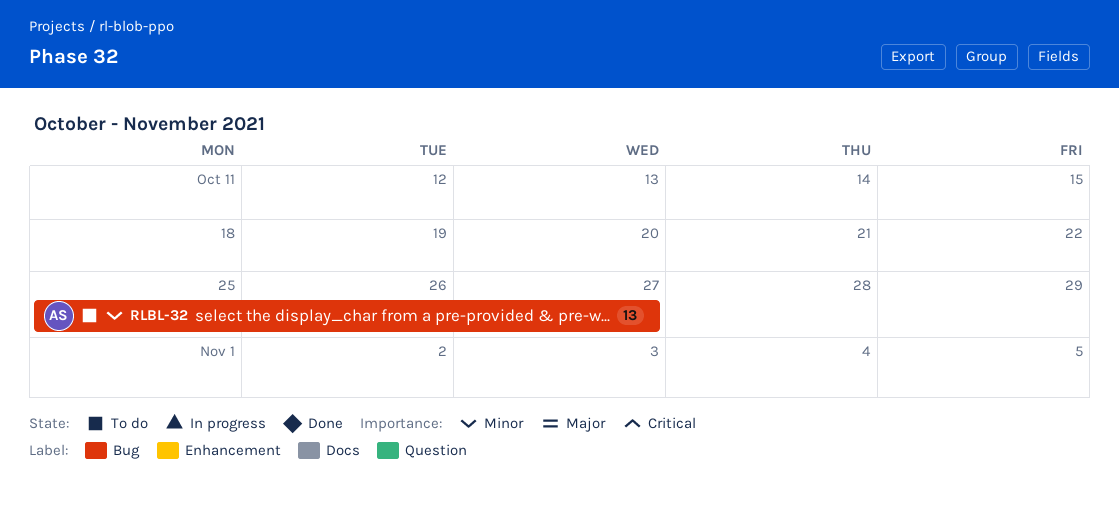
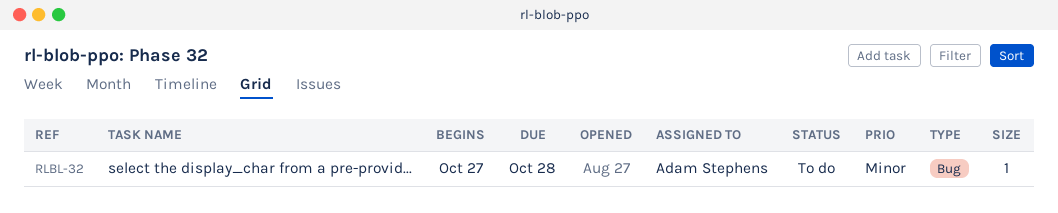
RLBL-32, estimate: 13 -> 1
RLBL-32, start: Oct 25 -> Oct 27
RLBL-32, due: Oct 27 -> Oct 28

